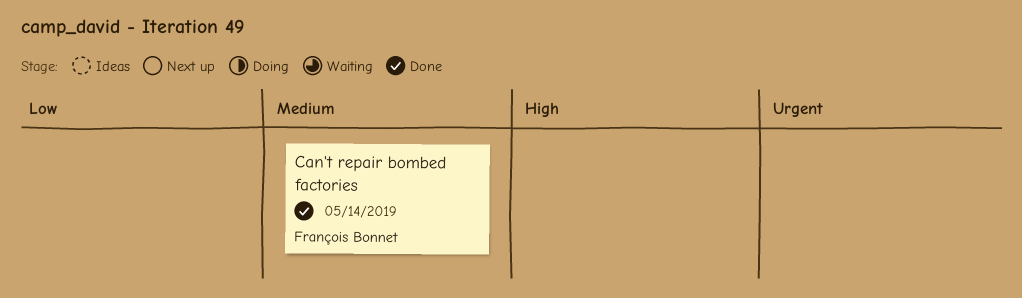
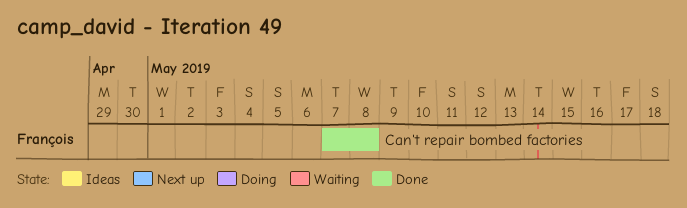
Can't repair bombed factories, due: May 14 -> May 8

